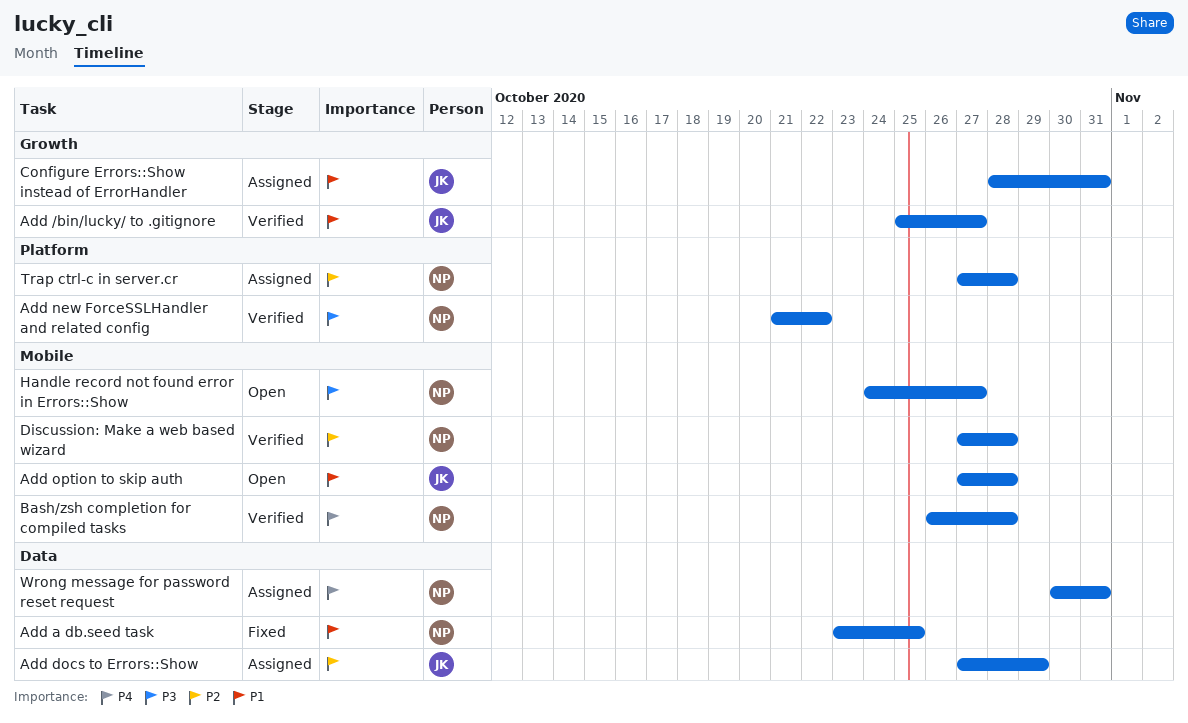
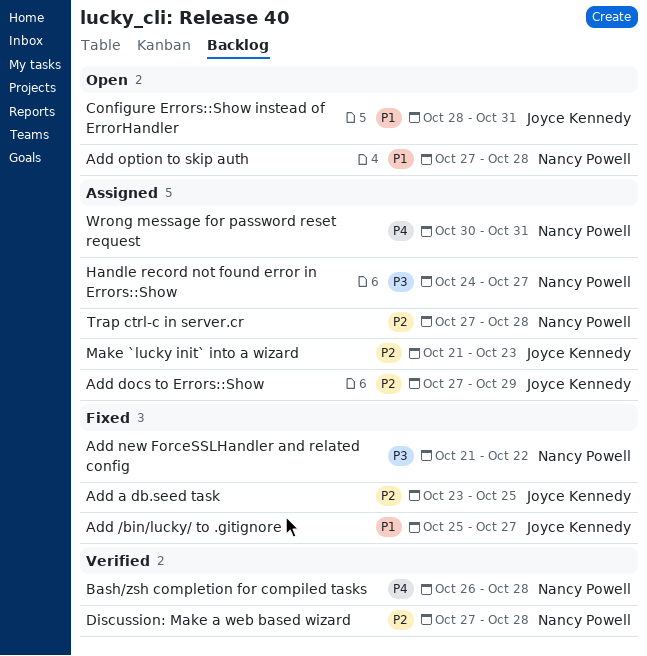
Add /bin/lucky/ to .gitignore, status: Verified -> Fixed
Add a db.seed task, owner: Nancy Powell -> Joyce Kennedy
Add a db.seed task, priority: P1 -> P2
Add new ForceSSLHandler and related config, status: Verified -> Fixed
Add option to skip auth, owner: Joyce Kennedy -> Nancy Powell
Configure Errors::Show instead of ErrorHandler, status: Assigned -> Open
Handle record not found error in Errors::Show, status: Open -> Assigned
Make `lucky init` into a wizard: none -> present

